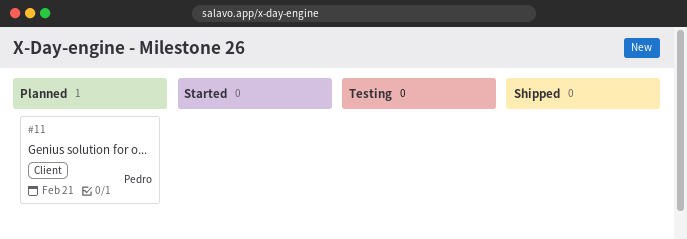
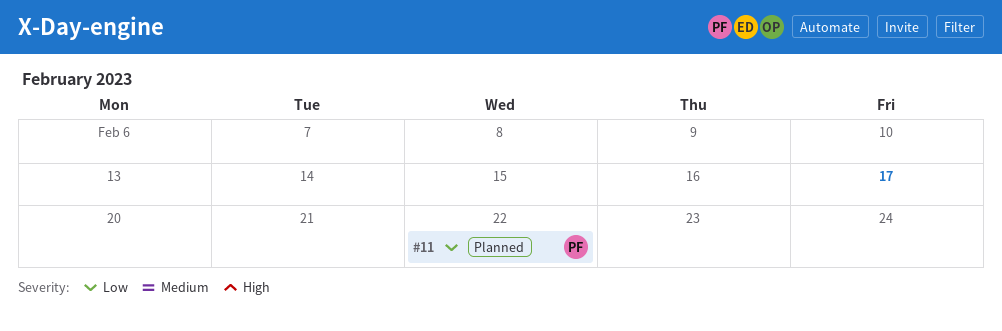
#11, due: Feb 21 -> Feb 22

